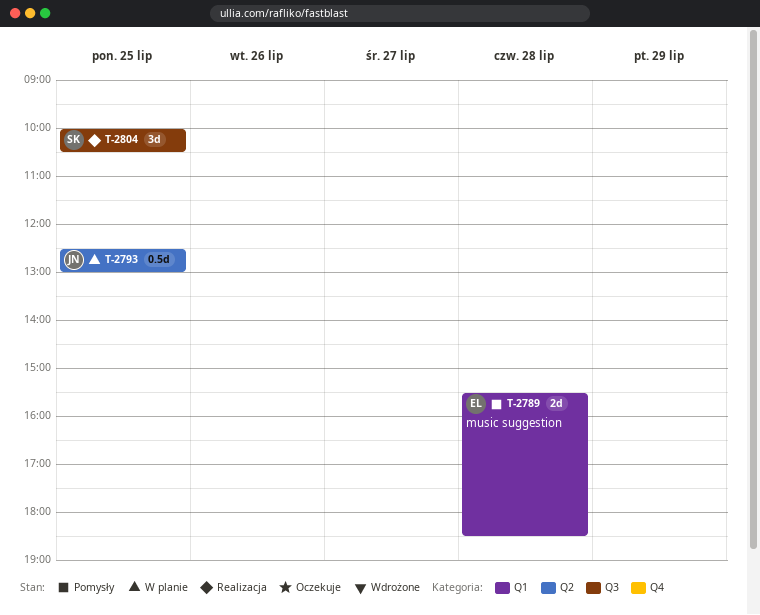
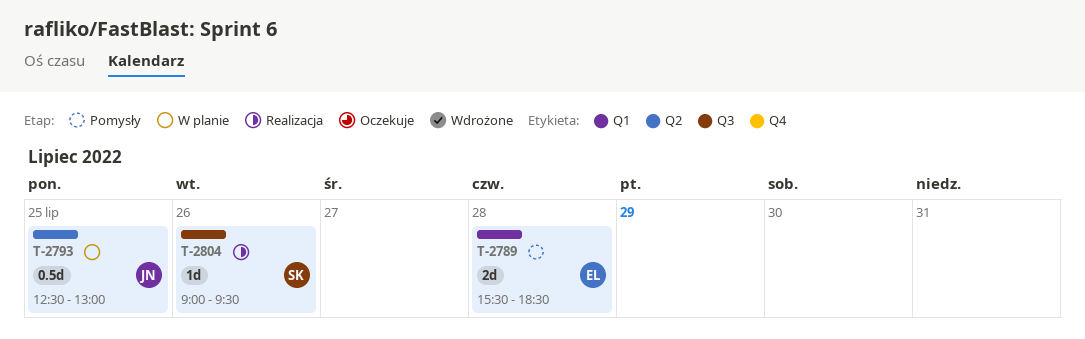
T-2804, estimate: 3d -> 1d
T-2804, day: Jul 25 -> Jul 26
T-2804, begins: 10:00 -> 09:00
T-2804, ends: 10:30 -> 09:30

